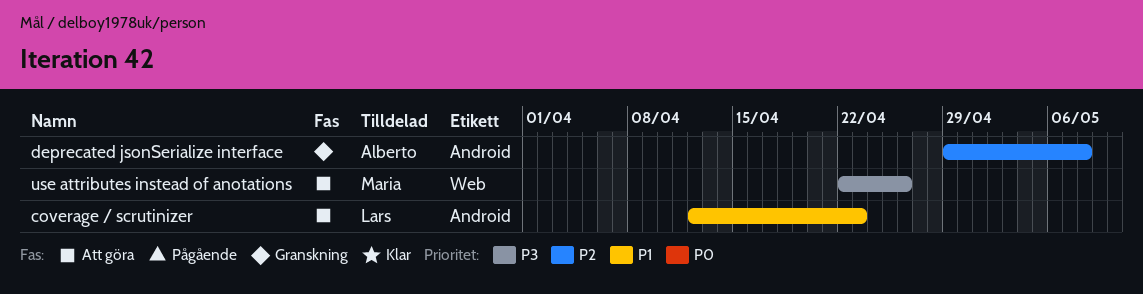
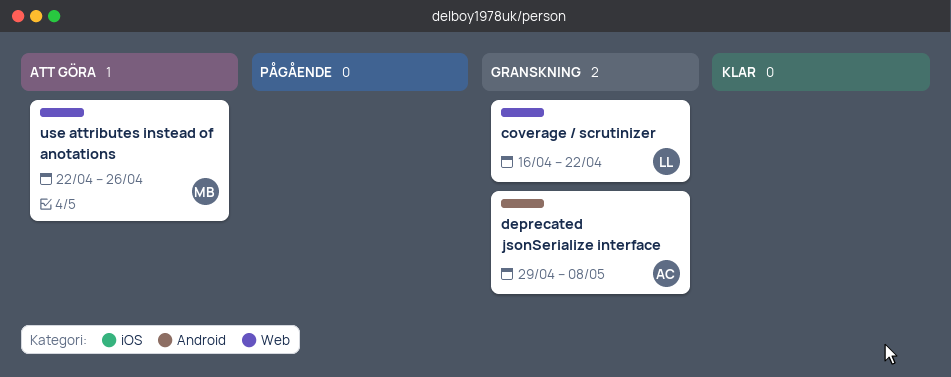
coverage / scrutinizer, status: Att göra -> Granskning
coverage / scrutinizer, label: Android -> Web
coverage / scrutinizer, start: Apr 12 -> Apr 16
coverage / scrutinizer, due: Apr 23 -> Apr 22

